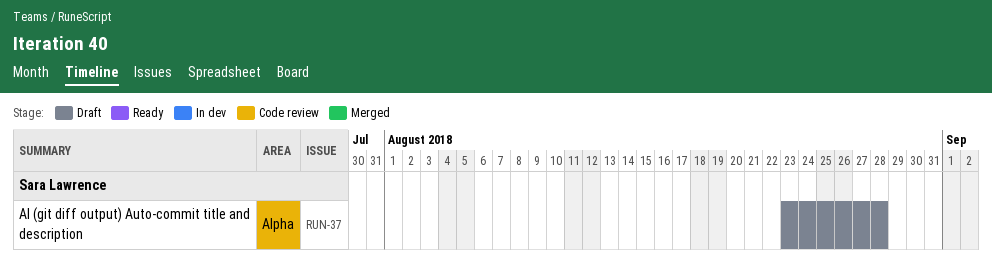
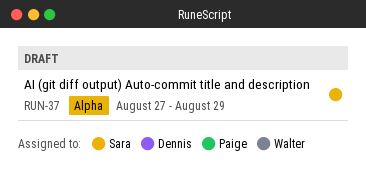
RUN-37, start: Aug 23 -> Aug 27
RUN-37, due: Aug 28 -> Aug 29

